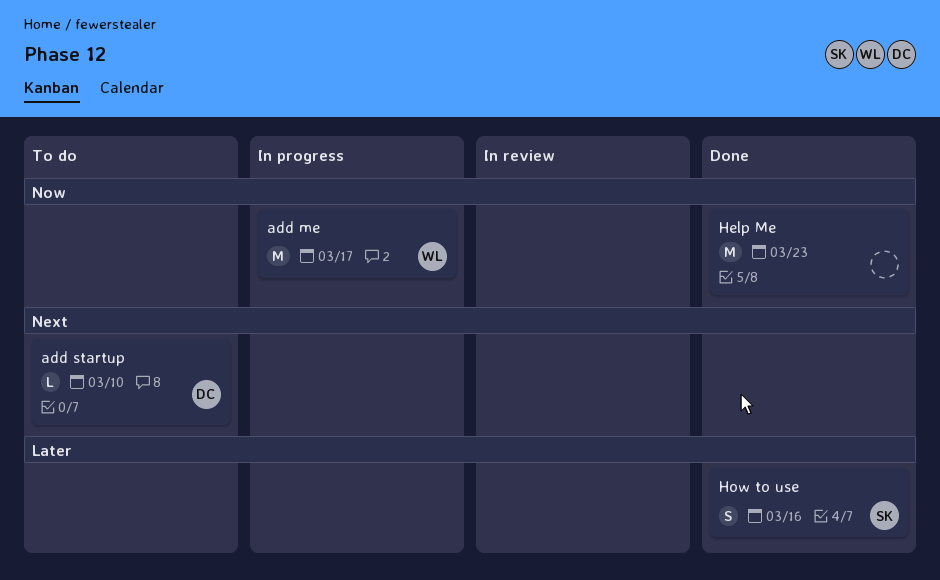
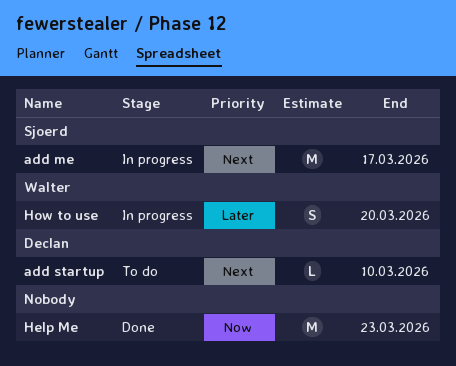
add me, owner: Walter -> Sjoerd
add me, priority: Now -> Next
How to use, status: Done -> In progress
How to use, owner: Sjoerd -> Walter
How to use, due: Mar 16 -> Mar 20

